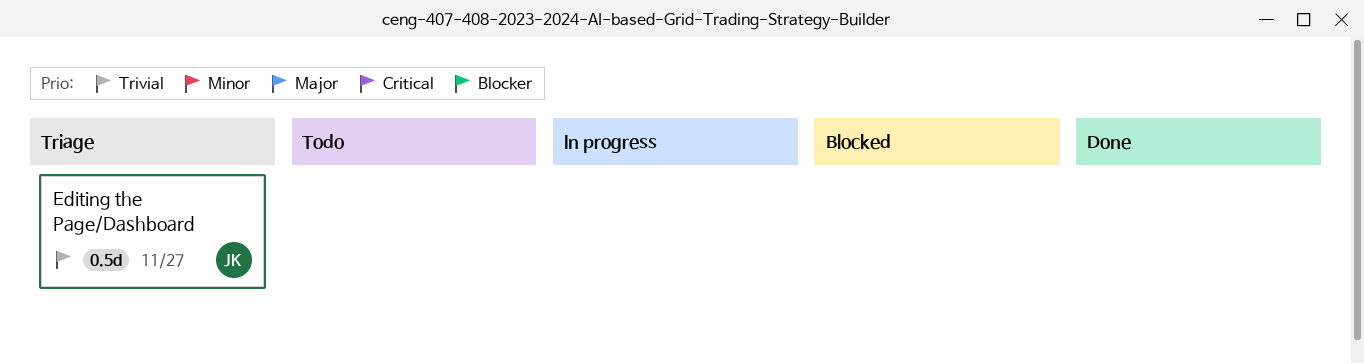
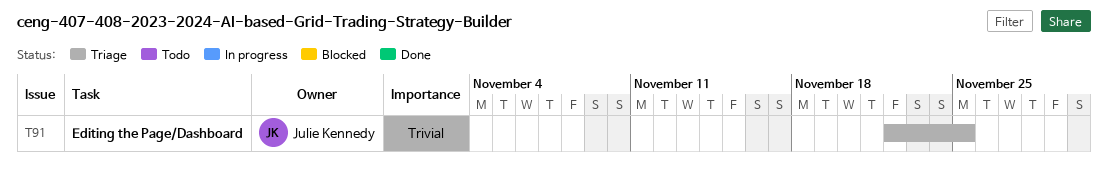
Editing the Page/Dashboard, due: Nov 27 -> Nov 25

